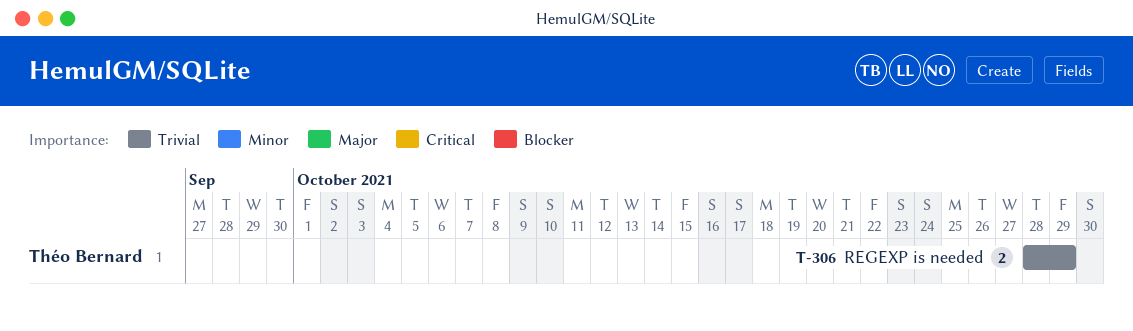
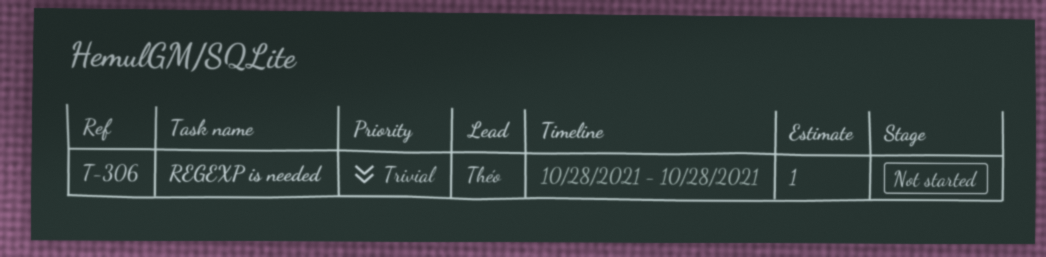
T-306, estimate: 2 -> 1
T-306, due: Oct 29 -> Oct 28

